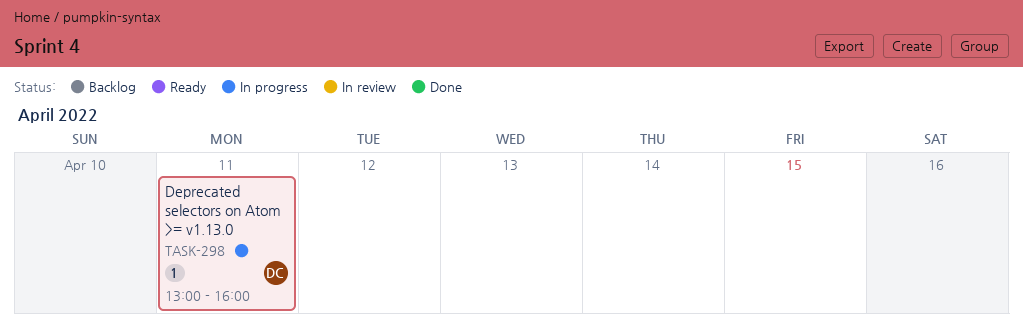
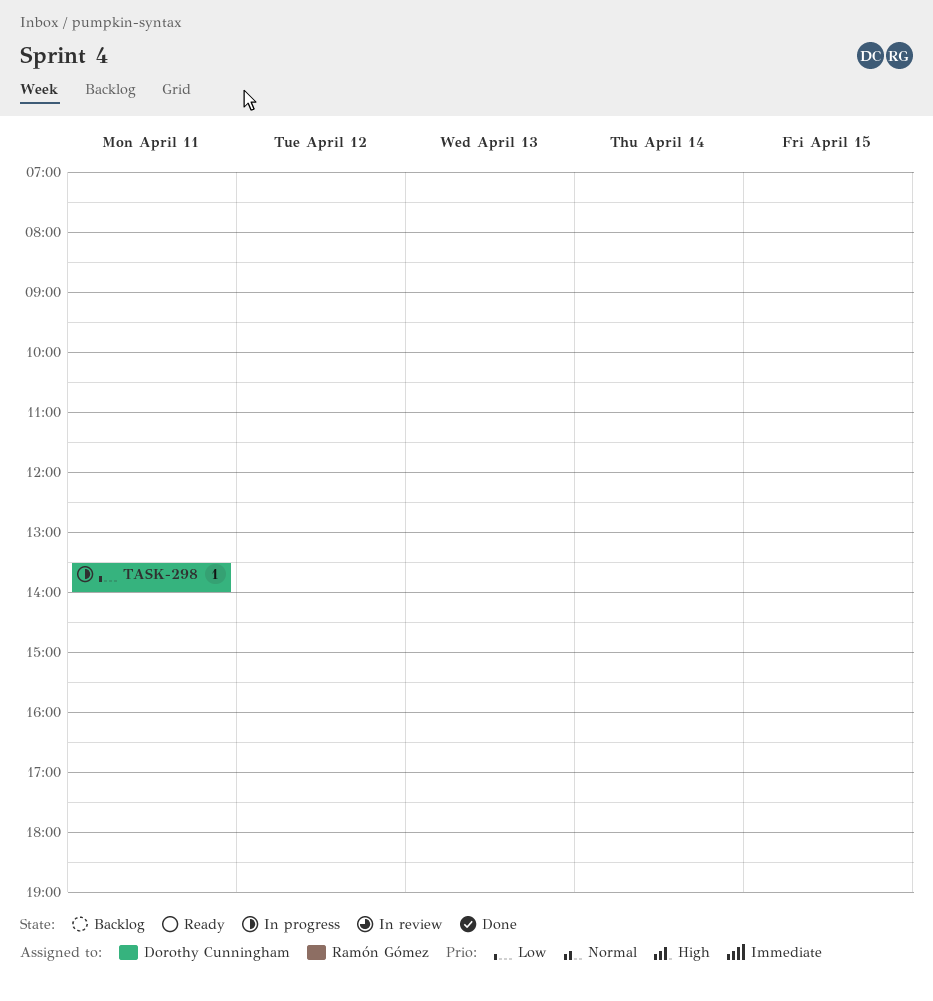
TASK-298, begins: 13:00 -> 13:30
TASK-298, ends: 16:00 -> 14:00

